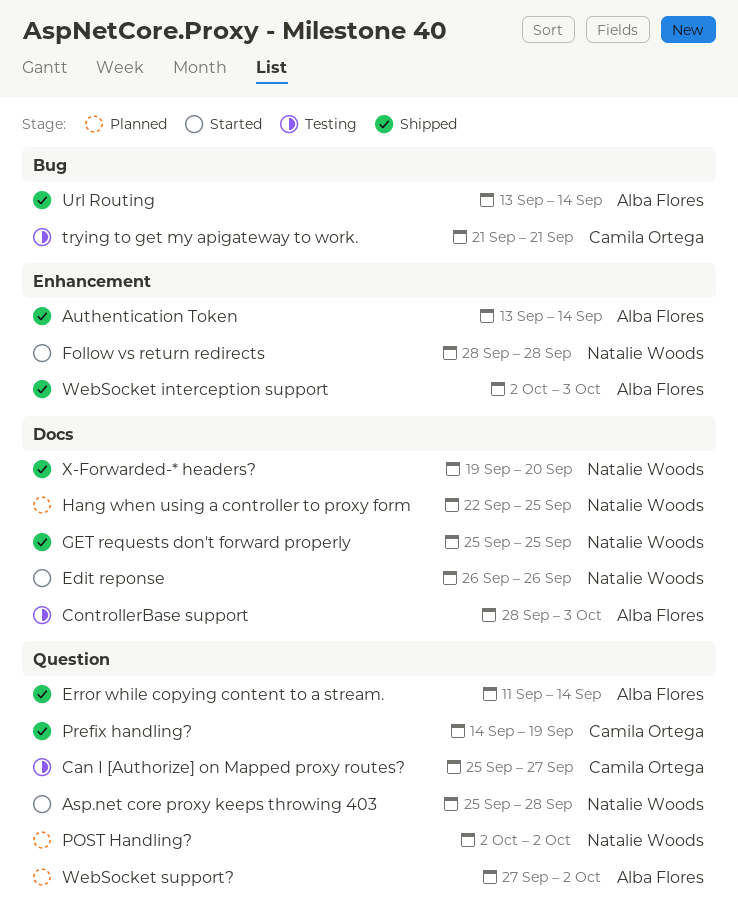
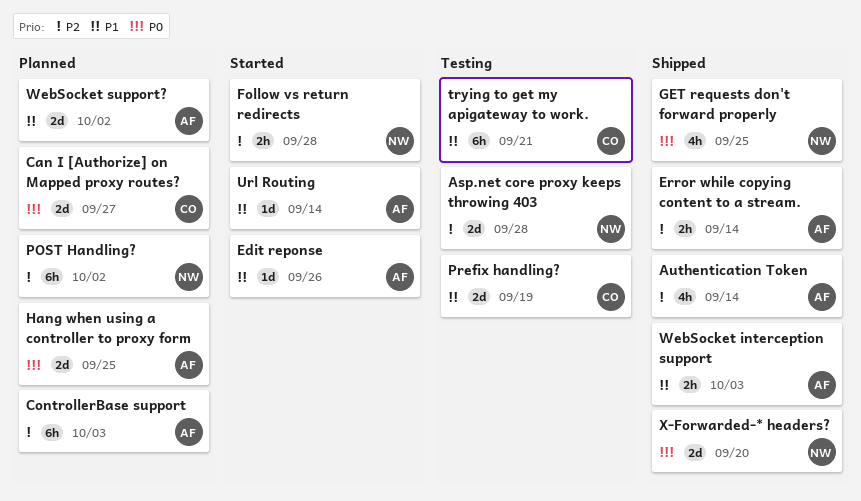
Asp.net core proxy keeps throwing 403, status: Started -> Testing
Can I [Authorize] on Mapped proxy routes?, status: Testing -> Planned
ControllerBase support, status: Testing -> Planned
Edit reponse, owner: Natalie Woods -> Alba Flores
Hang when using a controller to proxy form, owner: Natalie Woods -> Alba Flores
Prefix handling?, status: Shipped -> Testing
Url Routing, status: Shipped -> Started

